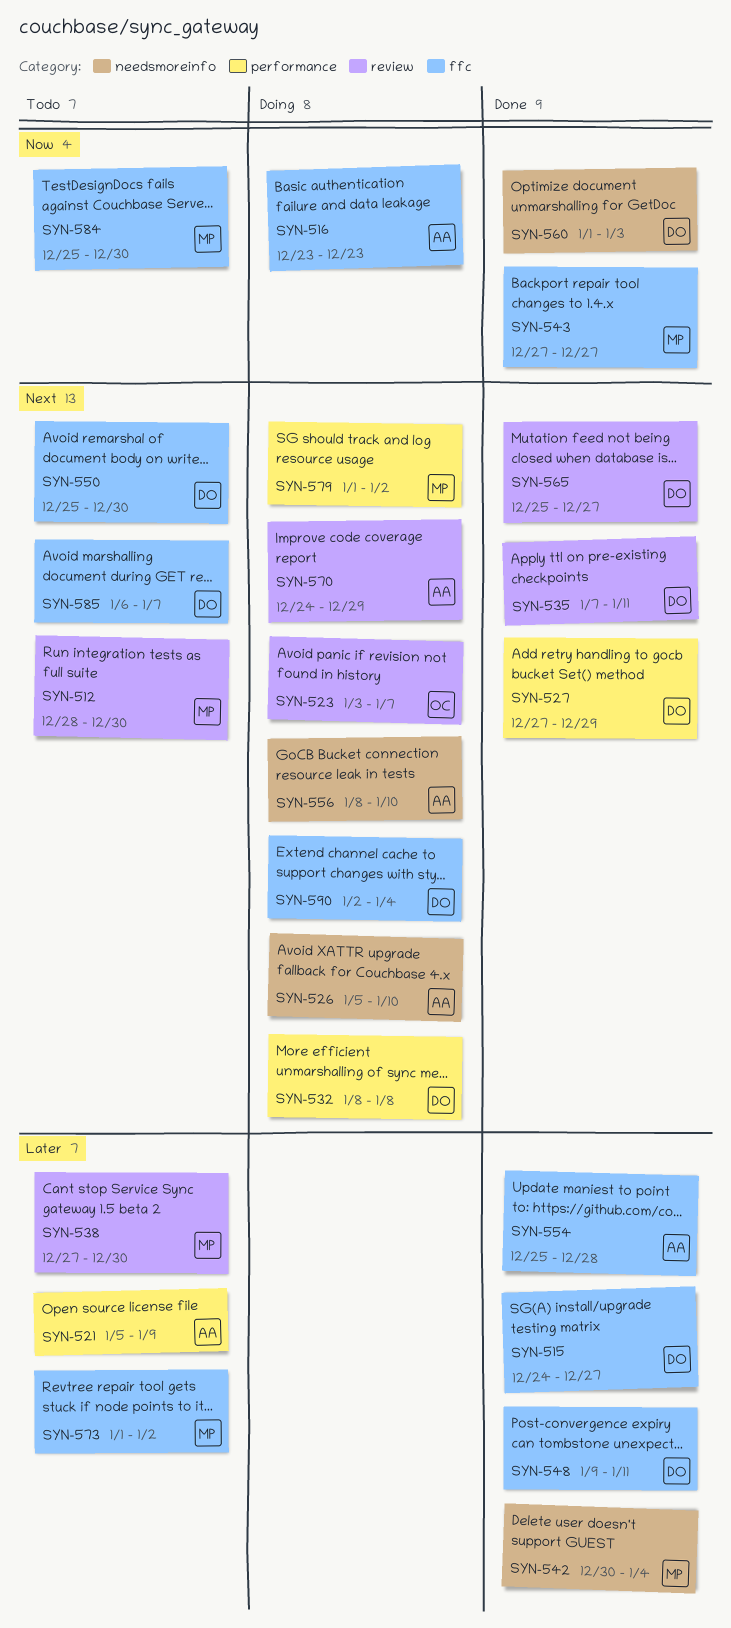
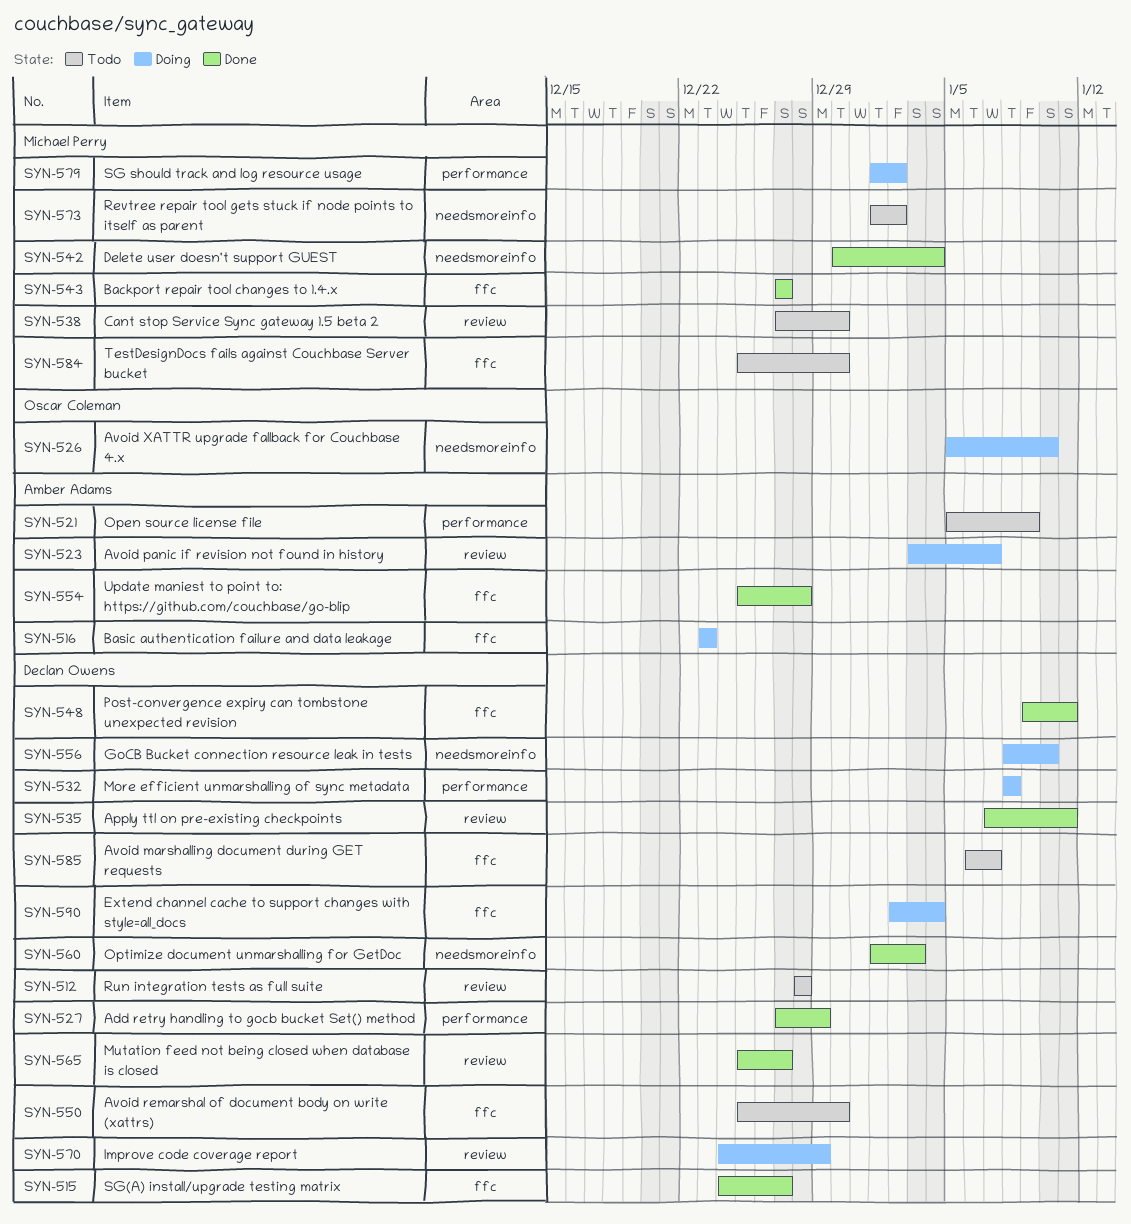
SYN-512, owner: Michael Perry -> Declan Owens
SYN-512, due: Dec 30 -> Dec 28
SYN-523, owner: Oscar Coleman -> Amber Adams
SYN-526, owner: Amber Adams -> Oscar Coleman
SYN-556, owner: Amber Adams -> Declan Owens
SYN-570, owner: Amber Adams -> Declan Owens
SYN-573, label: ffc -> needsmoreinfo

